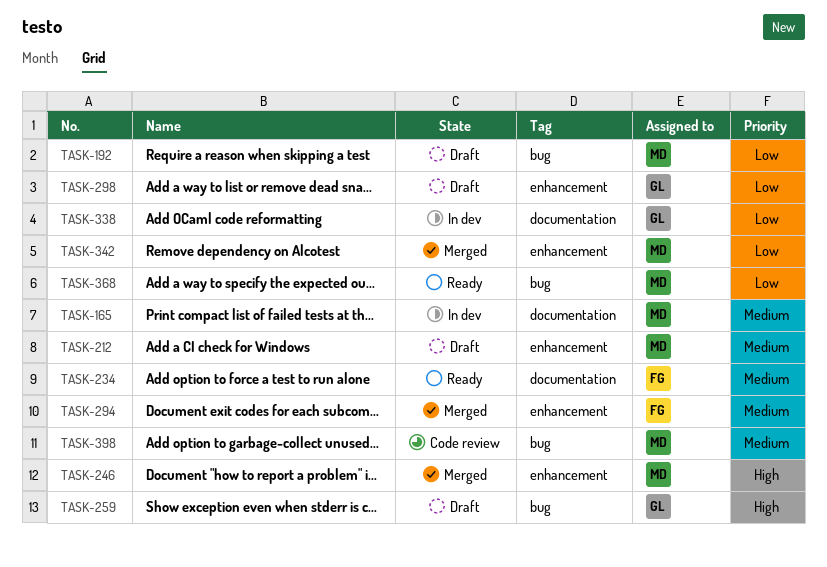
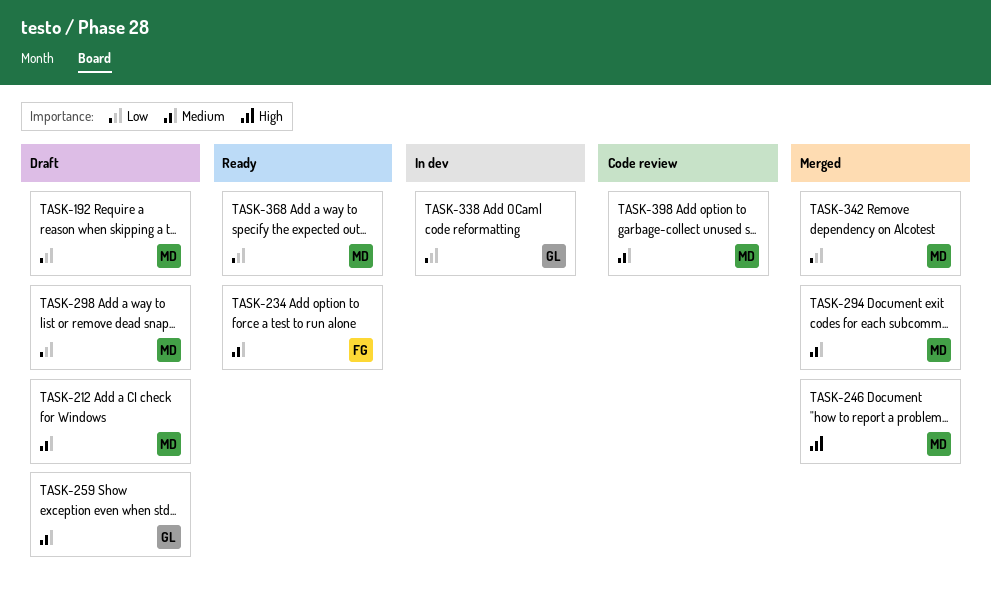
TASK-165: present -> none
TASK-259, priority: High -> Medium
TASK-294, owner: FG -> MD
TASK-298, owner: GL -> MD

